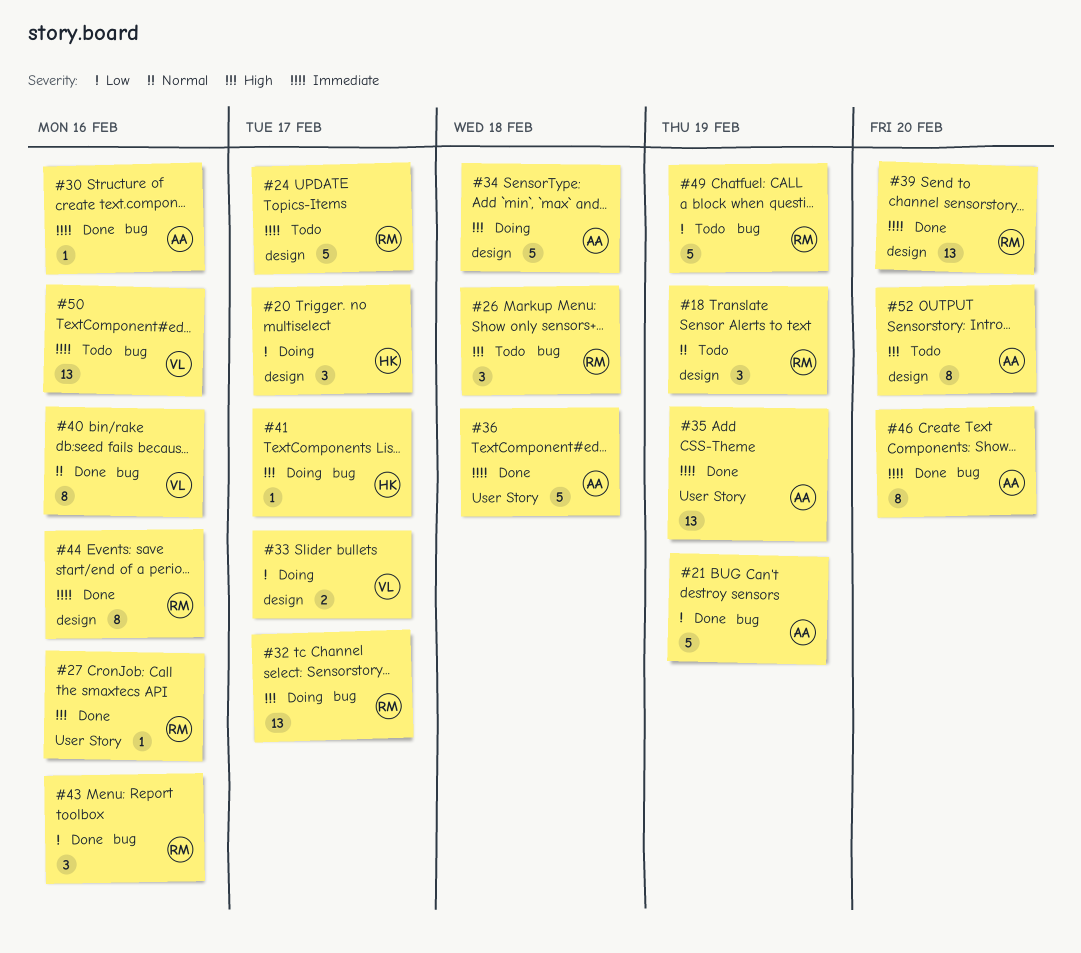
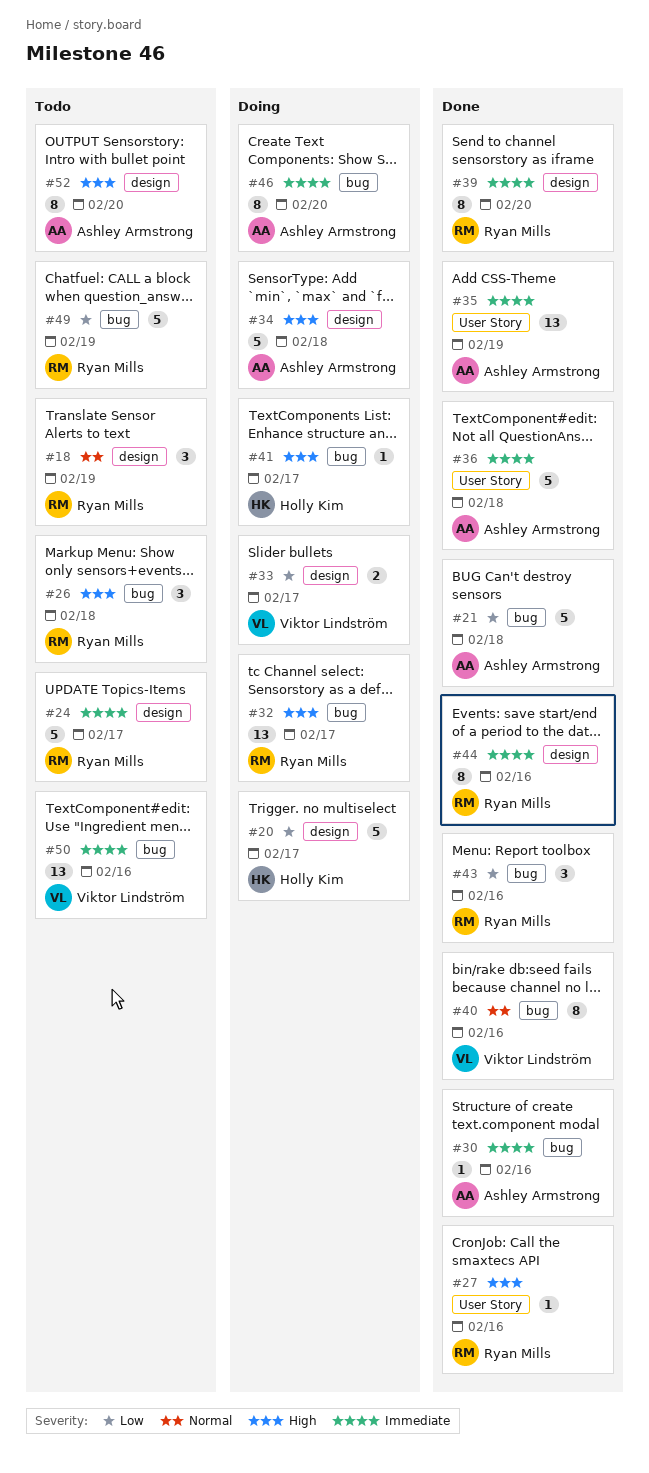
#20, estimate: 3 -> 5
#21, due: Feb 19 -> Feb 18
#39, estimate: 13 -> 8
#46, status: Done -> Doing

